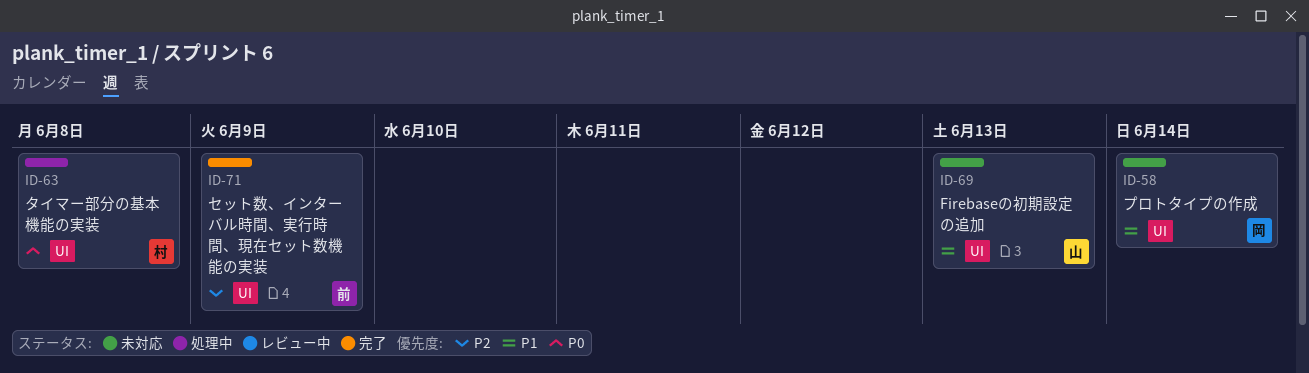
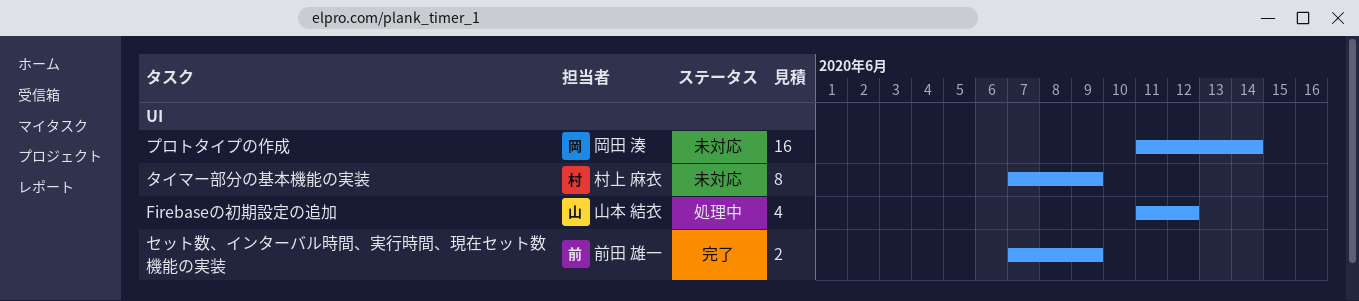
Firebaseの初期設定の追加, status: 未対応 -> 処理中
Firebaseの初期設定の追加, due: Jun 13 -> Jun 12
タイマー部分の基本機能の実装, status: 処理中 -> 未対応
タイマー部分の基本機能の実装, due: Jun 8 -> Jun 9

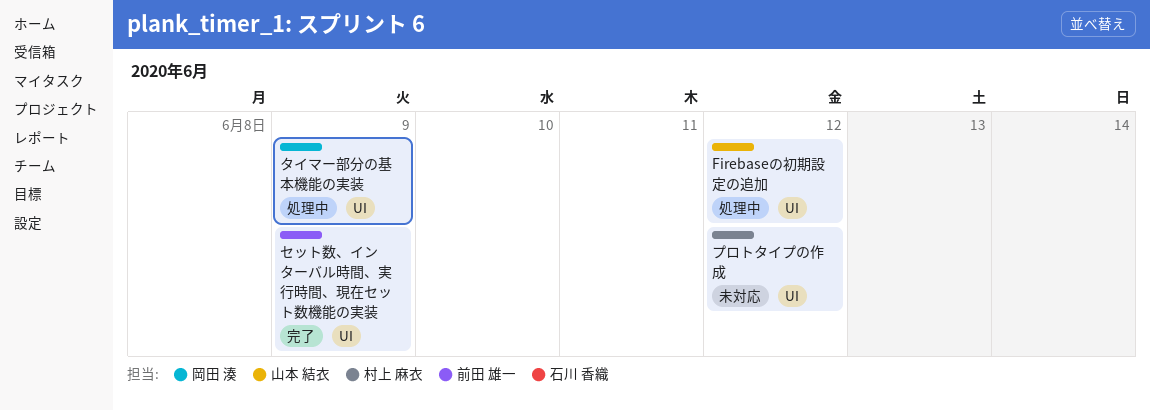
タイマー部分の基本機能の実装, status: 未対応 -> 処理中
タイマー部分の基本機能の実装, owner: 村上 麻衣 -> 岡田 湊
プロトタイプの作成, owner: 岡田 湊 -> 村上 麻衣
プロトタイプの作成, due: Jun 14 -> Jun 12

